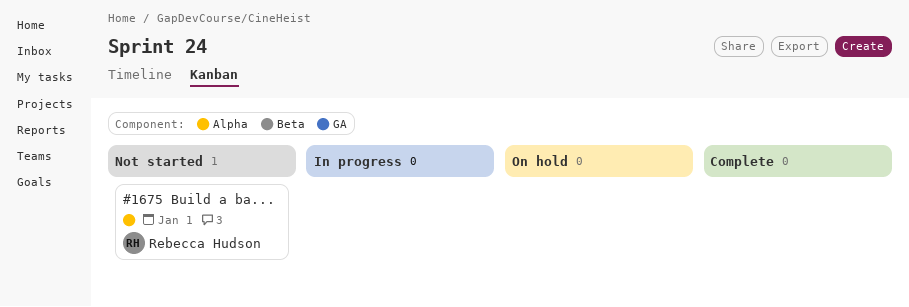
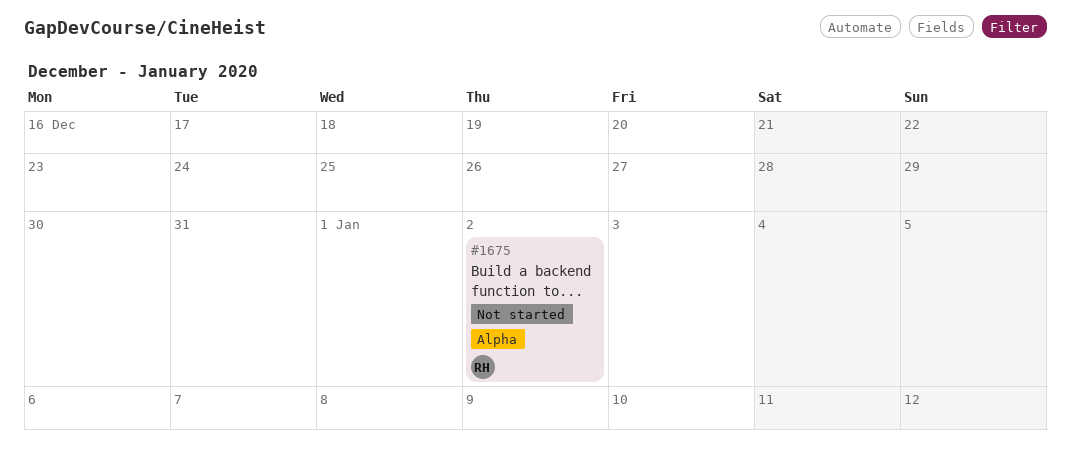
#1675, due: Jan 1 -> Jan 2

